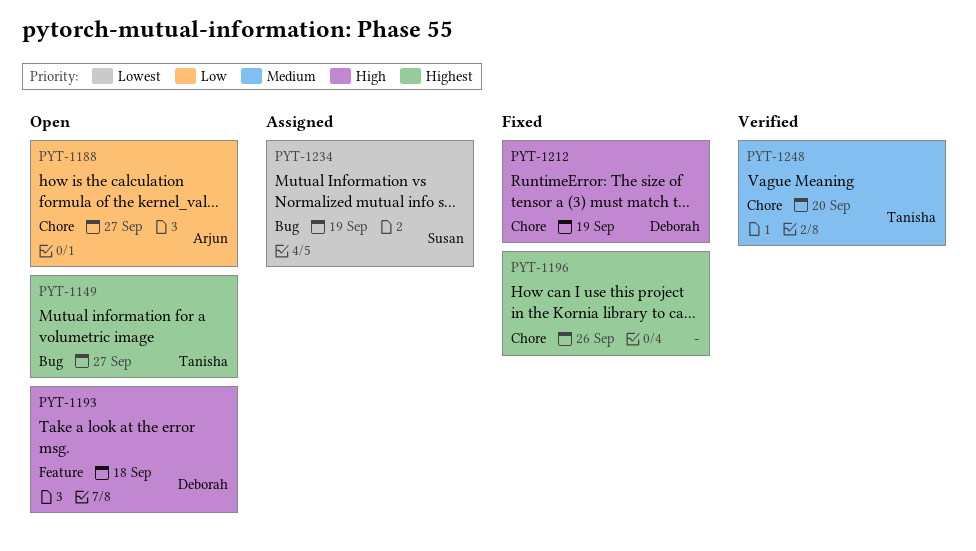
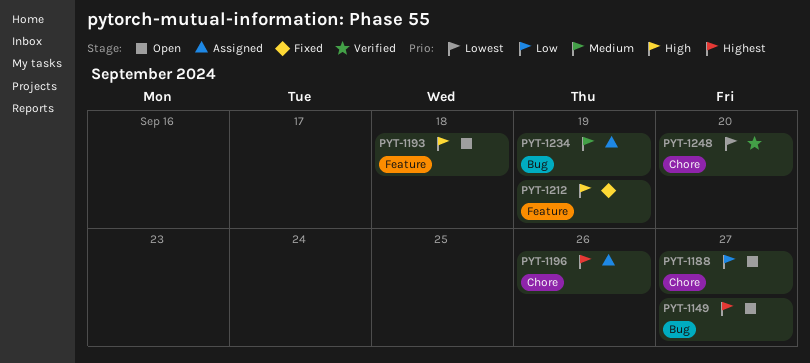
PYT-1196, status: Fixed -> Assigned
PYT-1212, label: Chore -> Feature
PYT-1234, priority: Lowest -> Medium
PYT-1248, priority: Medium -> Lowest

